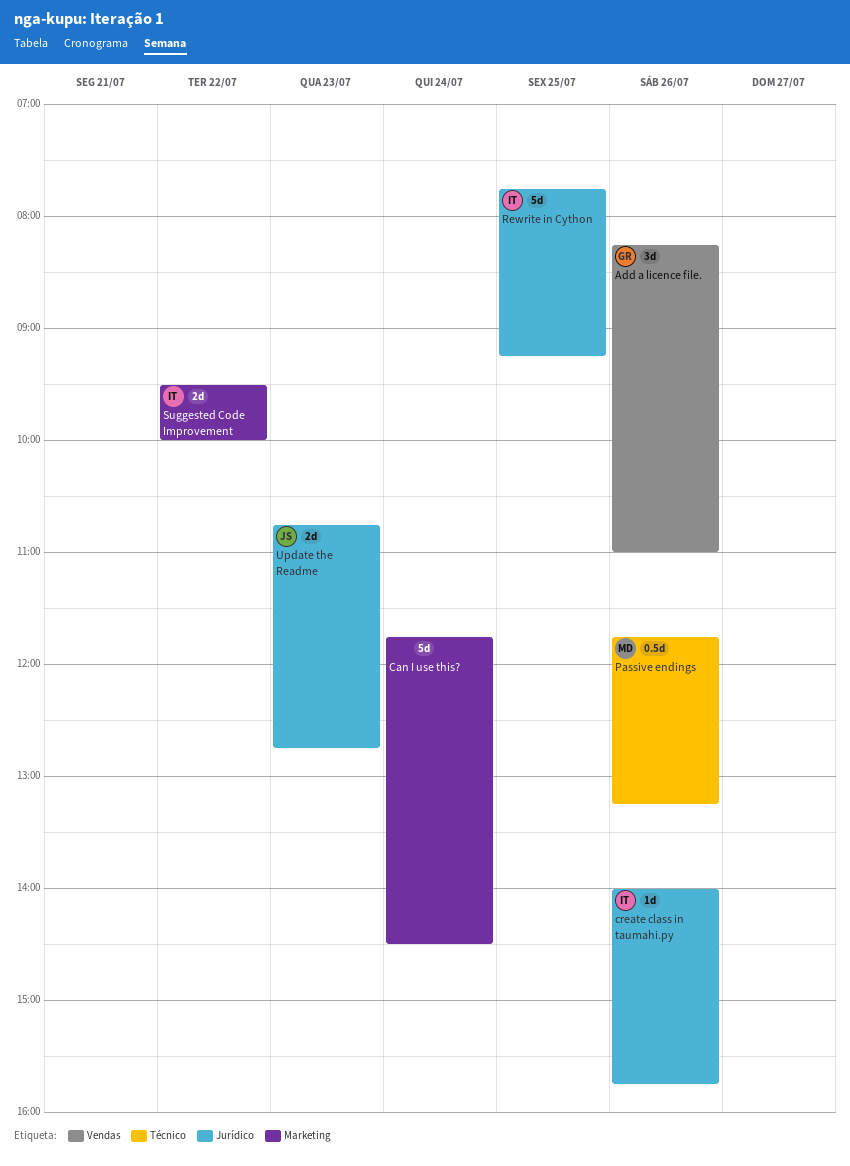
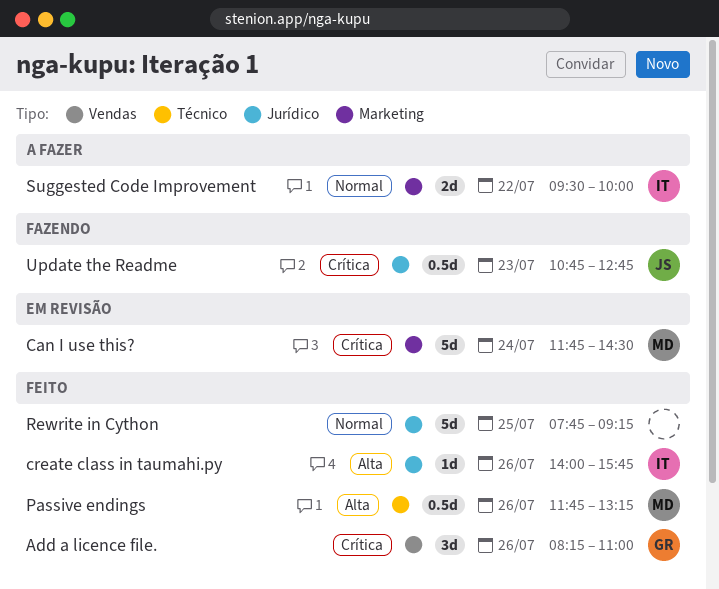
Can I use this?, owner: none -> MD
Rewrite in Cython, owner: IT -> none
Update the Readme, estimate: 2d -> 0.5d

